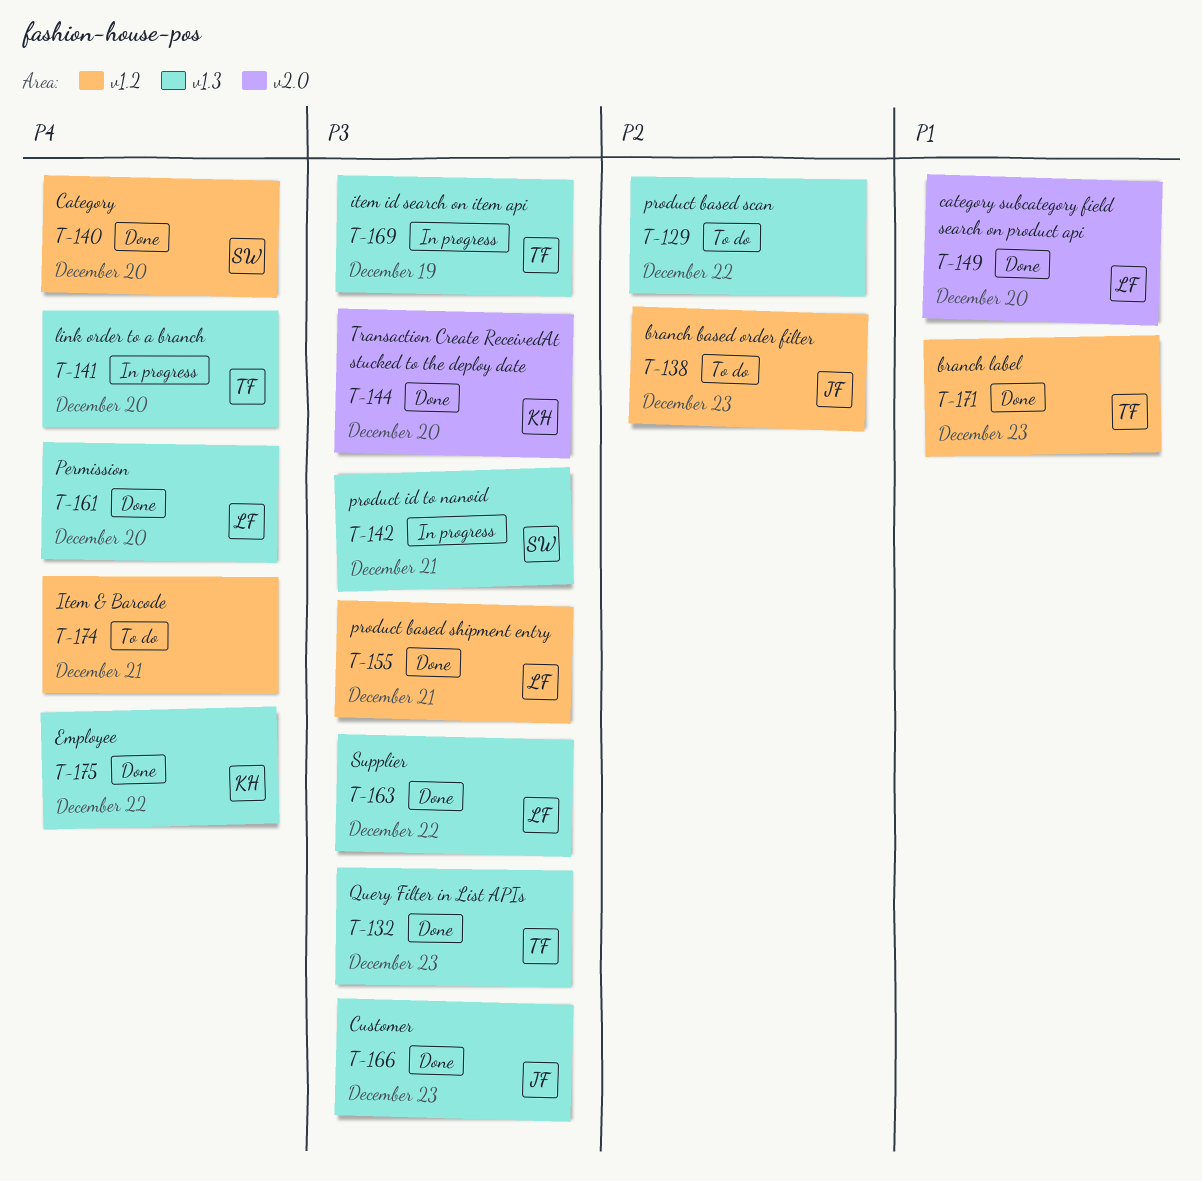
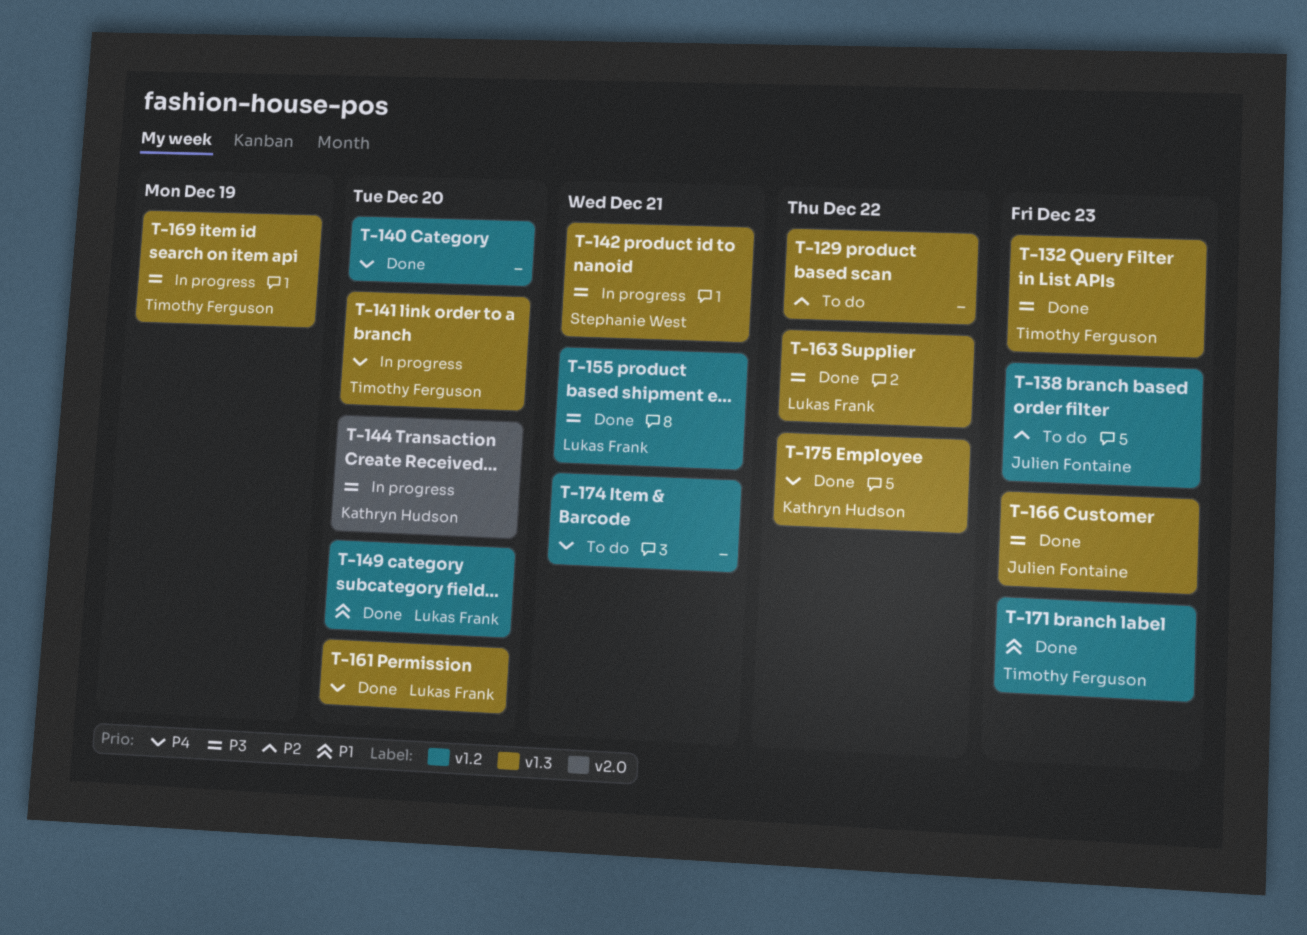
T-140, owner: Stephanie West -> none
T-144, status: Done -> In progress
T-149, label: v2.0 -> v1.2

